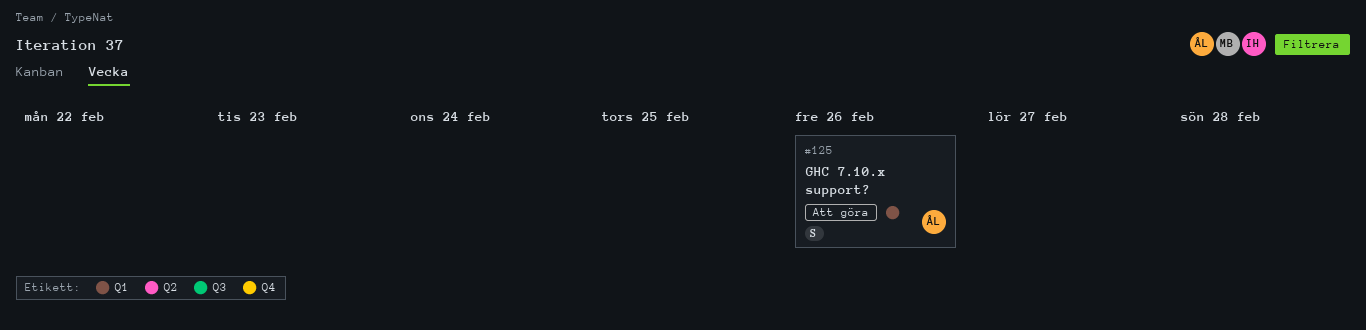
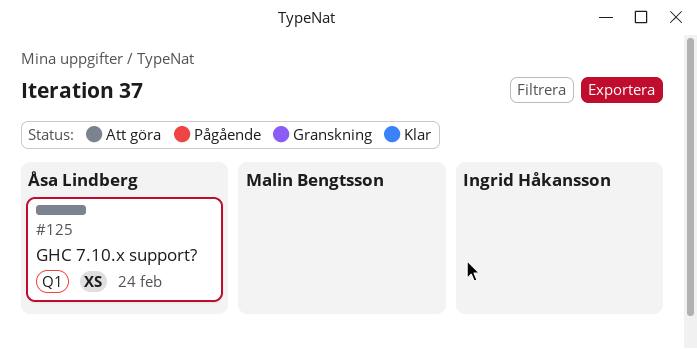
#125, estimate: S -> XS
#125, due: Feb 26 -> Feb 24

